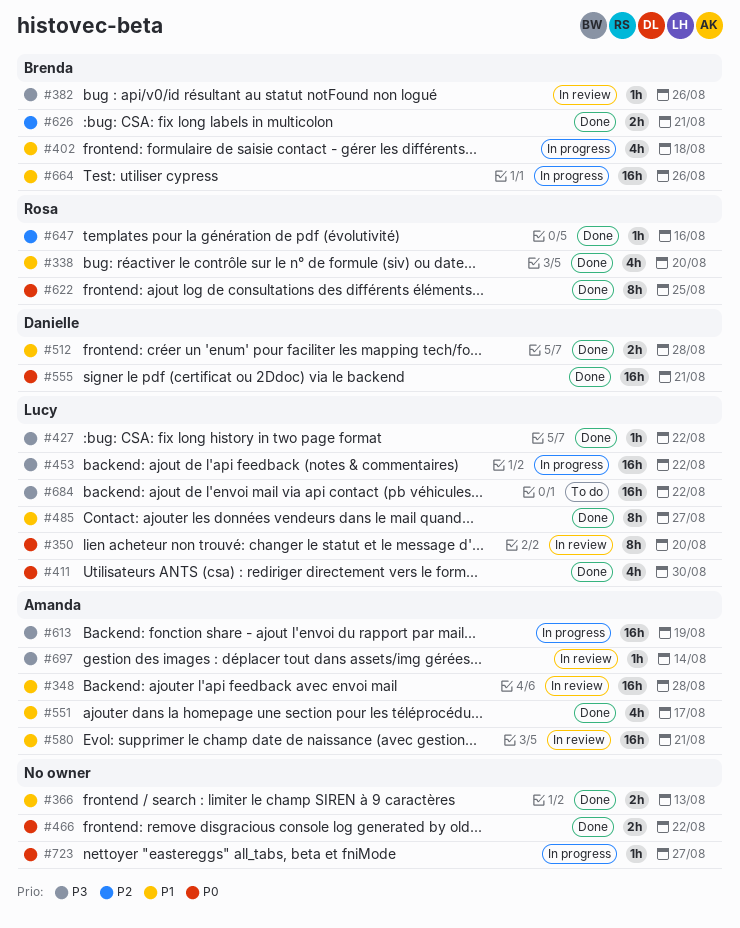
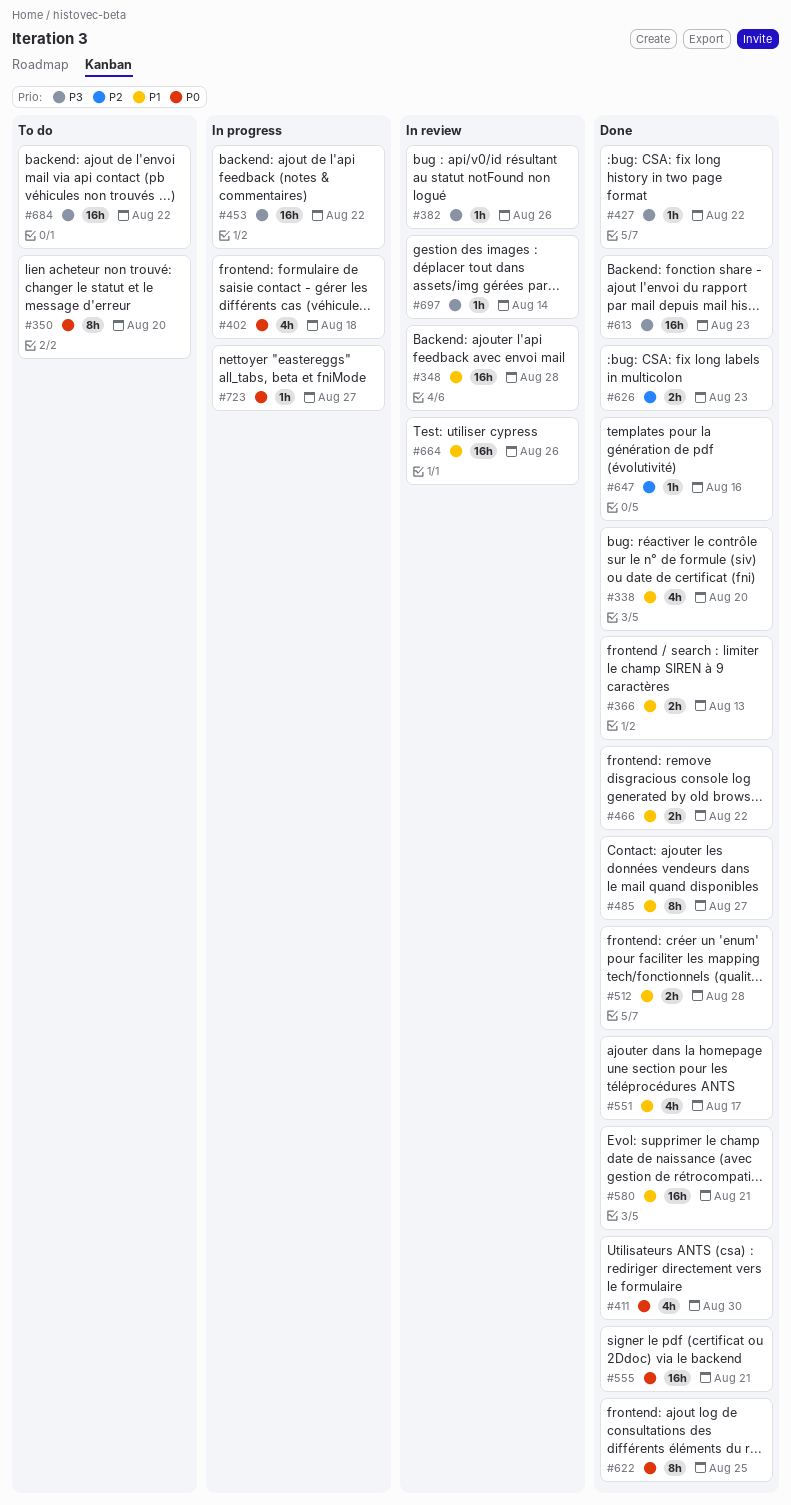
#350, status: In review -> To do
#402, priority: P1 -> P0
#466, priority: P0 -> P1
#580, status: In review -> Done
#613, status: In progress -> Done
#613, due: Aug 19 -> Aug 23
#626, due: Aug 21 -> Aug 23
#664, status: In progress -> In review

